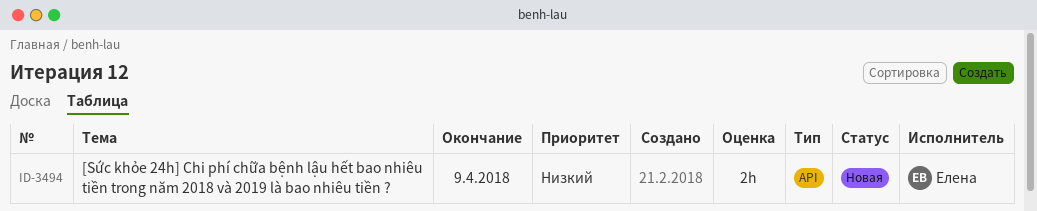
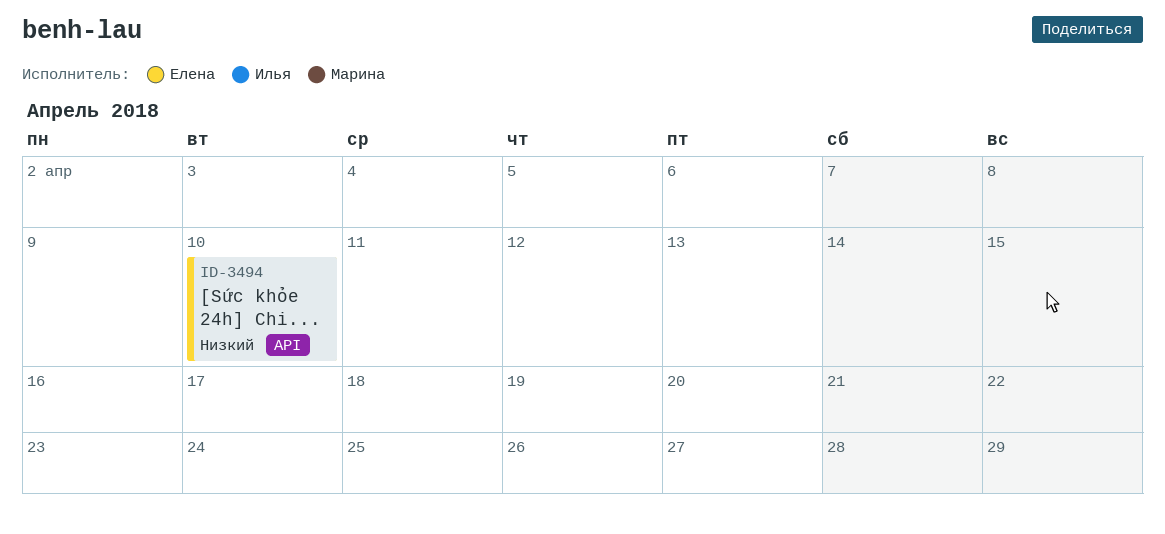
ID-3494, due: Apr 9 -> Apr 10

